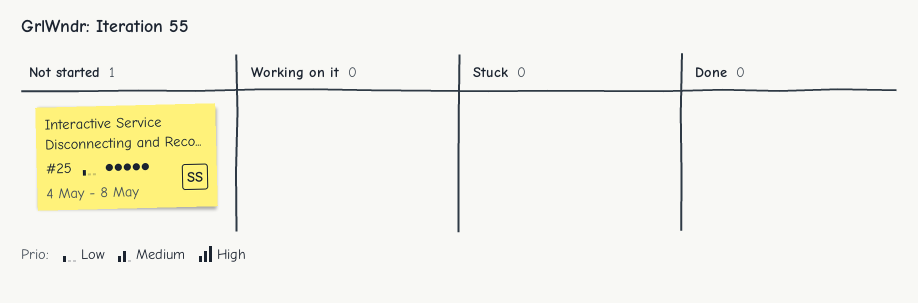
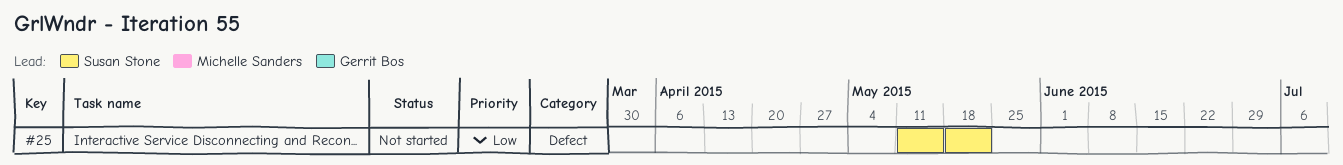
#25, start: May 4 -> May 11
#25, due: May 8 -> May 22

